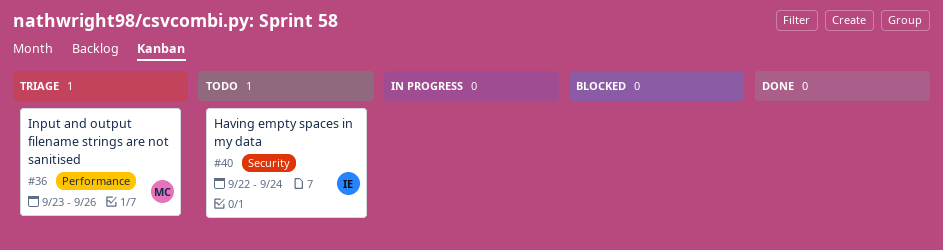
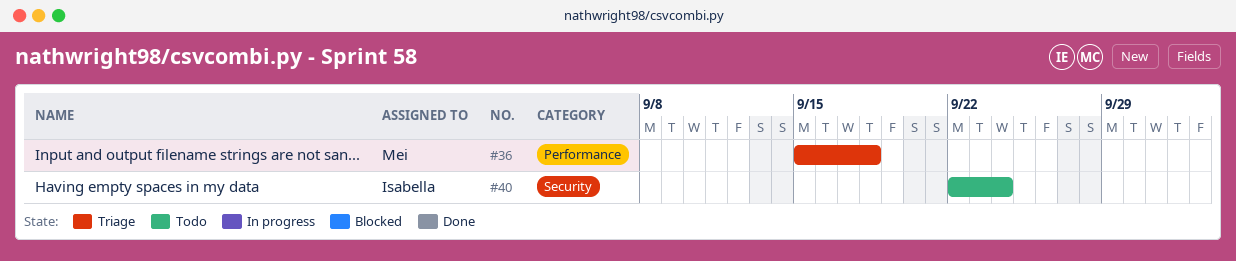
#36, start: Sep 23 -> Sep 15
#36, due: Sep 26 -> Sep 18

